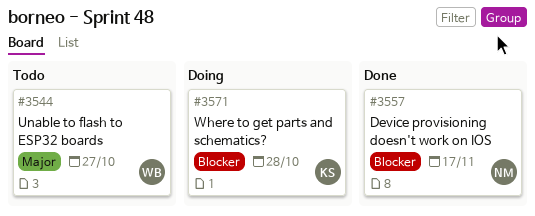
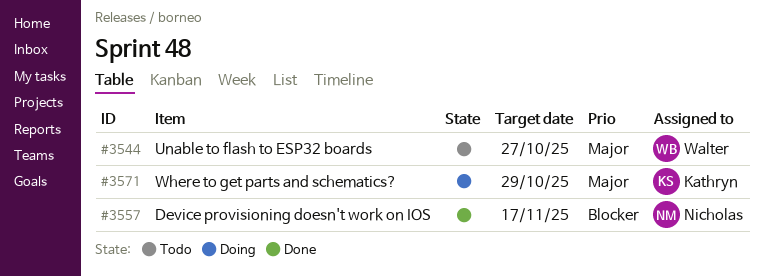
#3571, priority: Blocker -> Major
#3571, due: Oct 28 -> Oct 29

